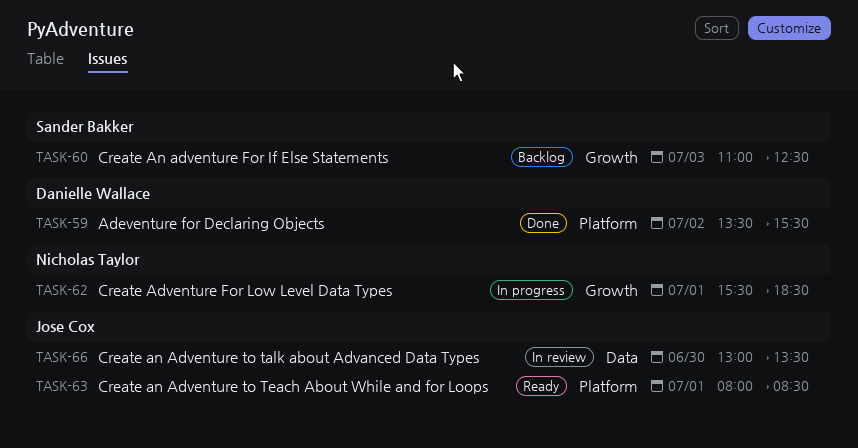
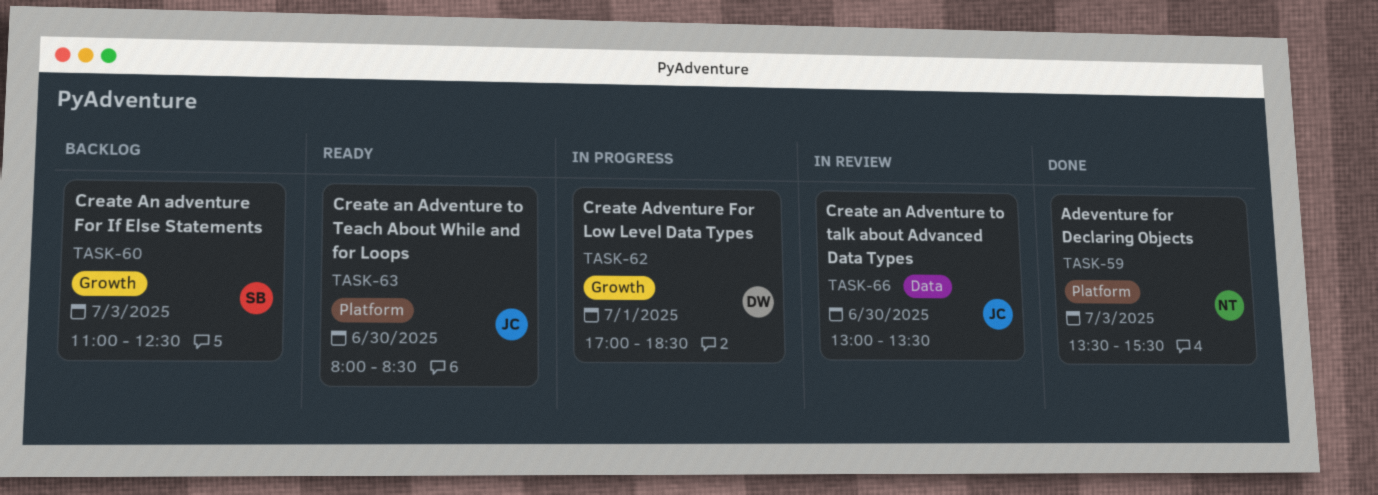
TASK-59, owner: Danielle Wallace -> Nicholas Taylor
TASK-59, day: Jul 2 -> Jul 3
TASK-62, owner: Nicholas Taylor -> Danielle Wallace
TASK-62, begins: 15:30 -> 17:00
TASK-63, day: Jul 1 -> Jun 30

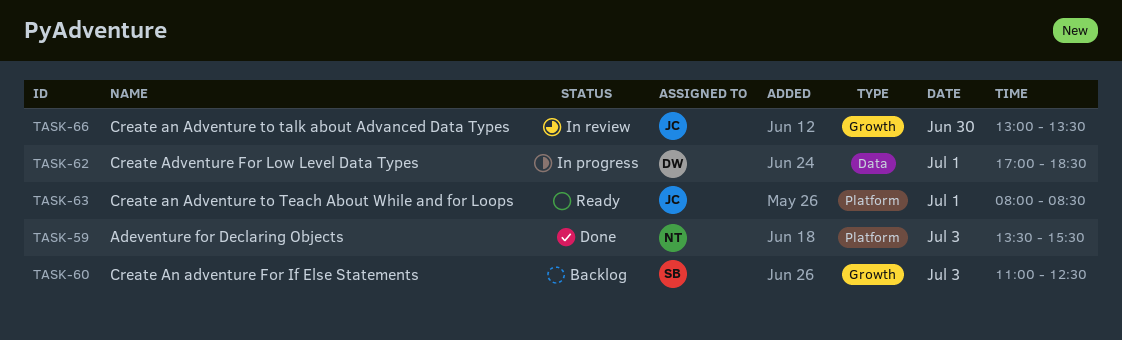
TASK-62, label: Growth -> Data
TASK-63, day: Jun 30 -> Jul 1
TASK-66, label: Data -> Growth

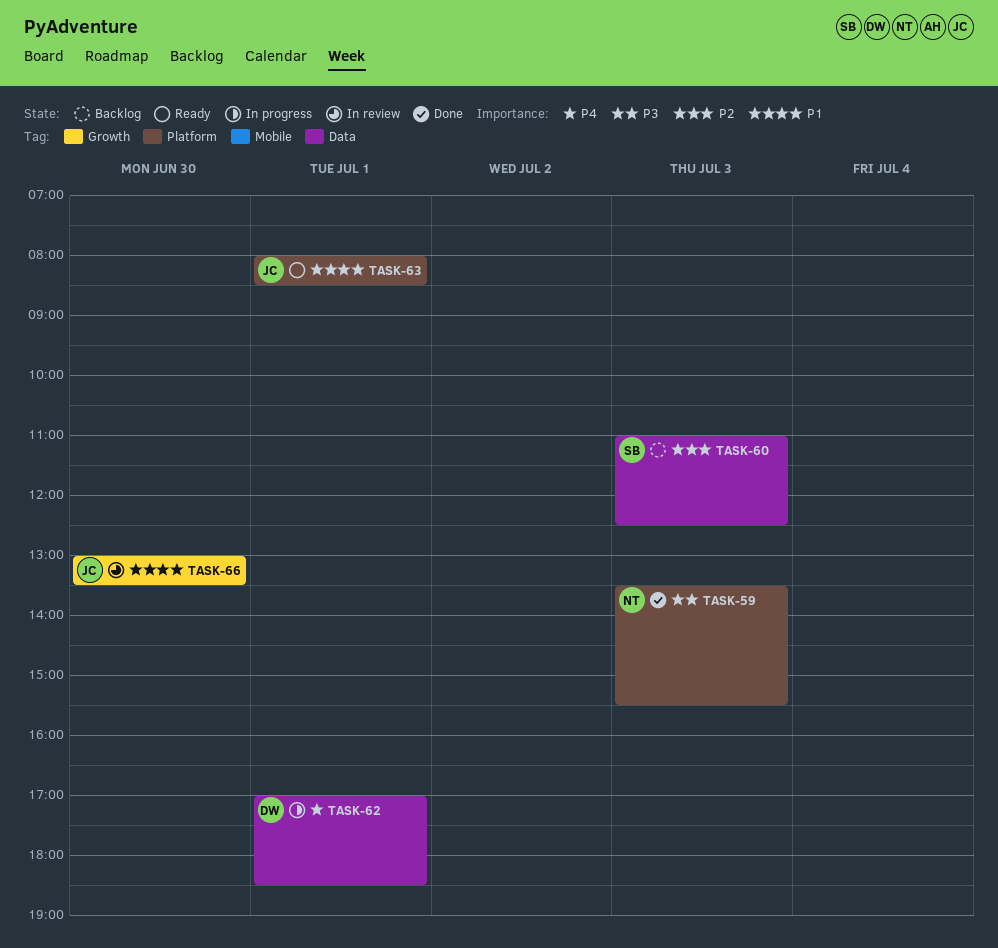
TASK-60, label: Growth -> Data

